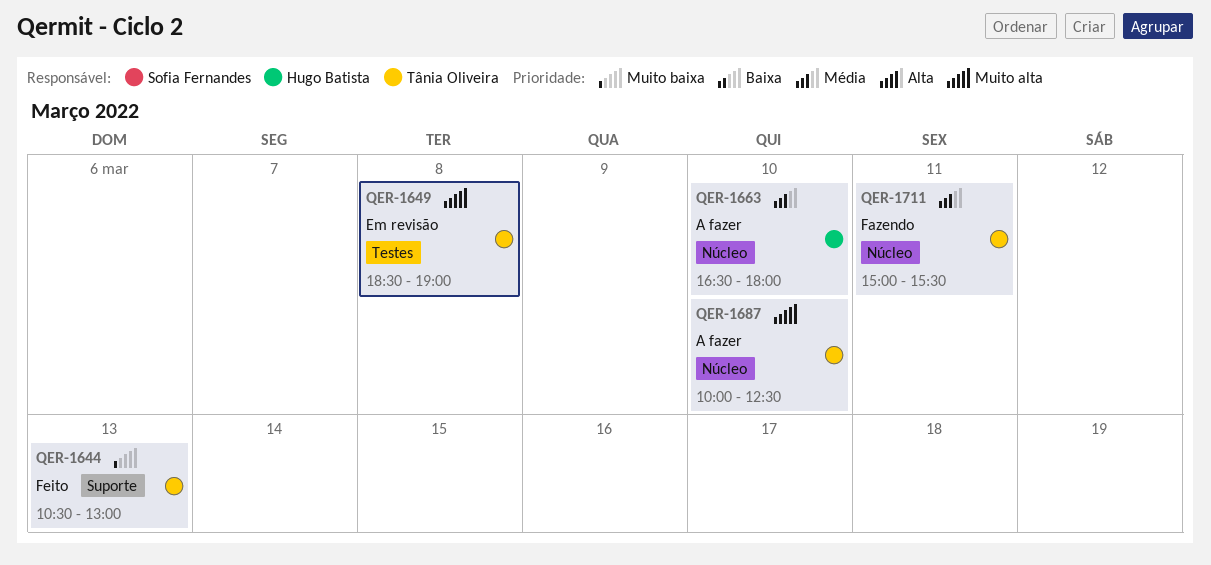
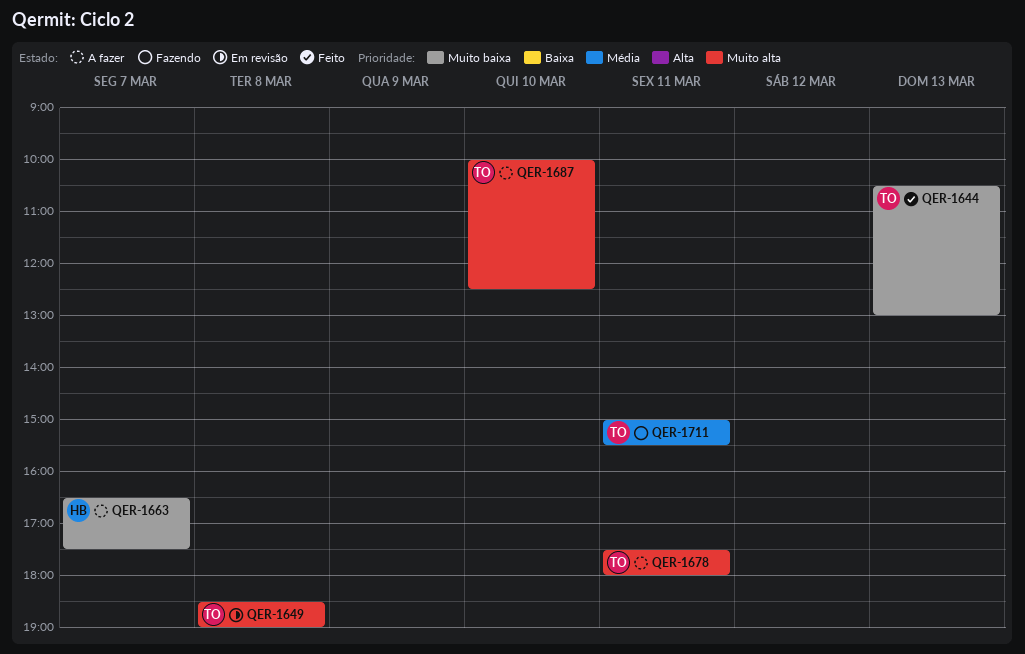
QER-1663, priority: Média -> Muito baixa
QER-1663, day: Mar 10 -> Mar 7
QER-1663, ends: 18:00 -> 17:30
QER-1678: none -> present

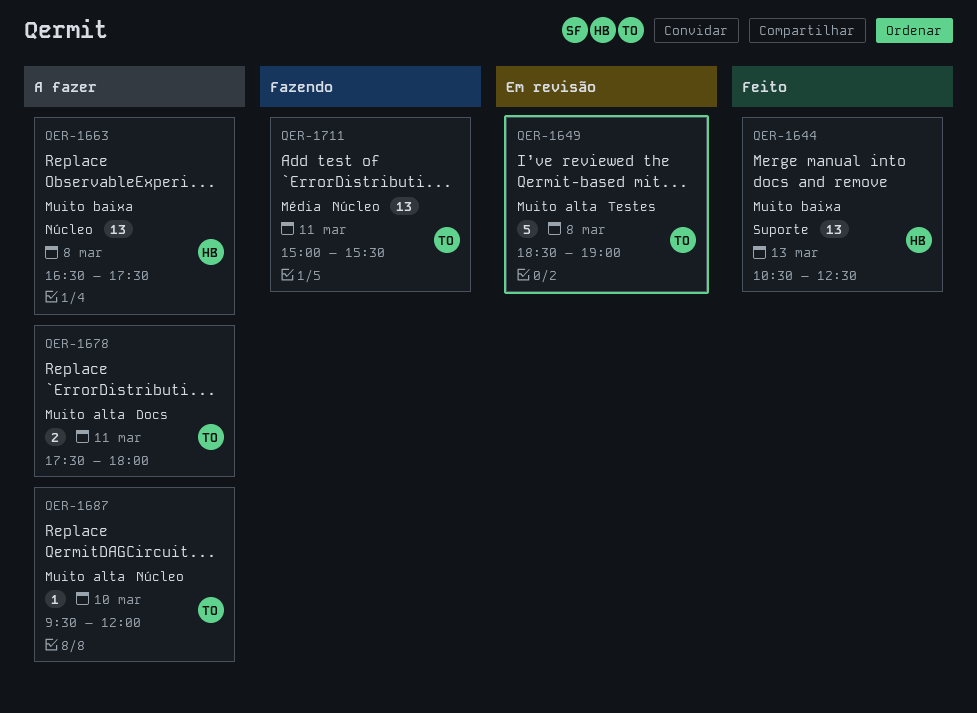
QER-1644, owner: TO -> HB
QER-1644, ends: 13:00 -> 12:30
QER-1663, day: Mar 7 -> Mar 8
QER-1687, begins: 10:00 -> 09:30
QER-1687, ends: 12:30 -> 12:00

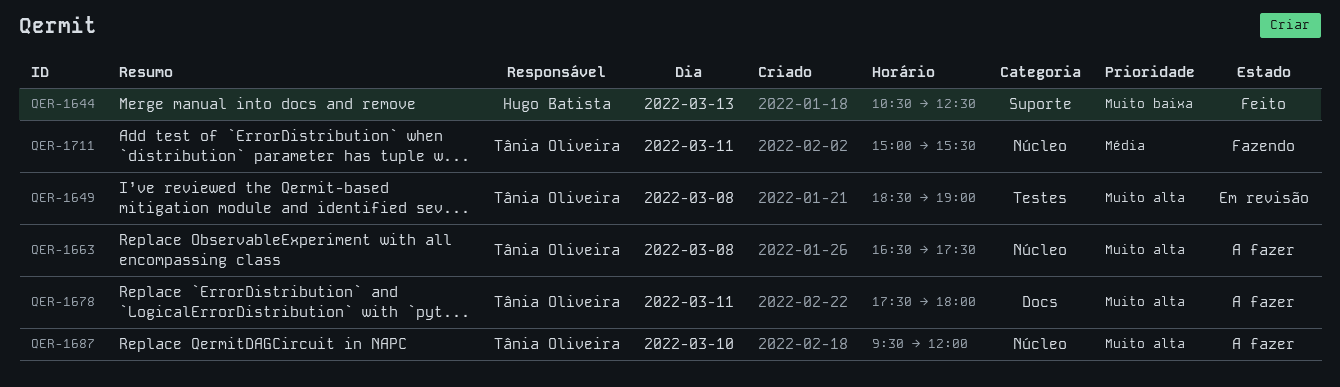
QER-1663, owner: Hugo Batista -> Tânia Oliveira
QER-1663, priority: Muito baixa -> Muito alta

